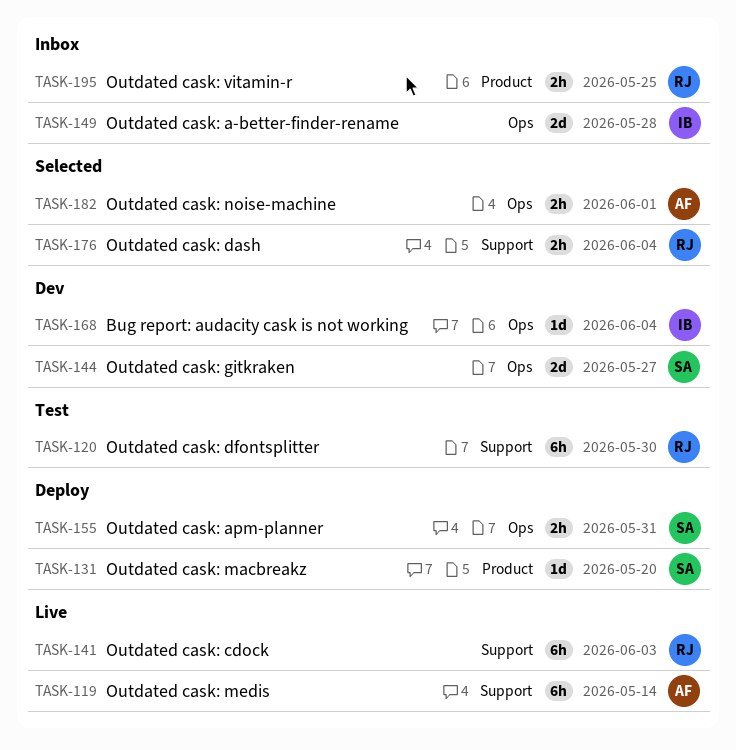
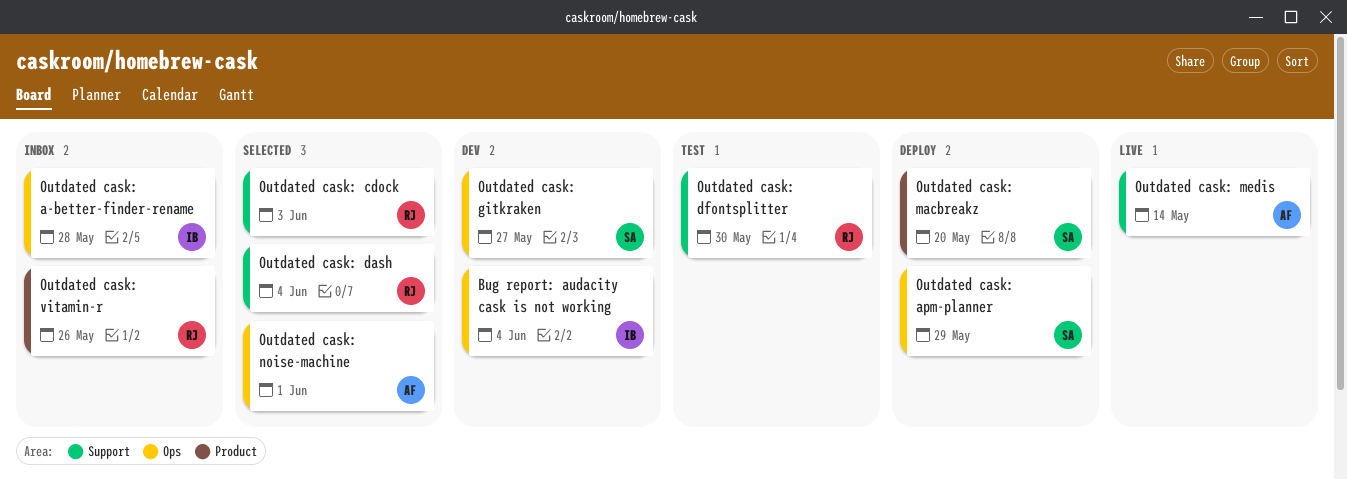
Outdated cask: apm-planner, due: May 31 -> May 29
Outdated cask: cdock, status: Live -> Selected
Outdated cask: vitamin-r, due: May 25 -> May 26

